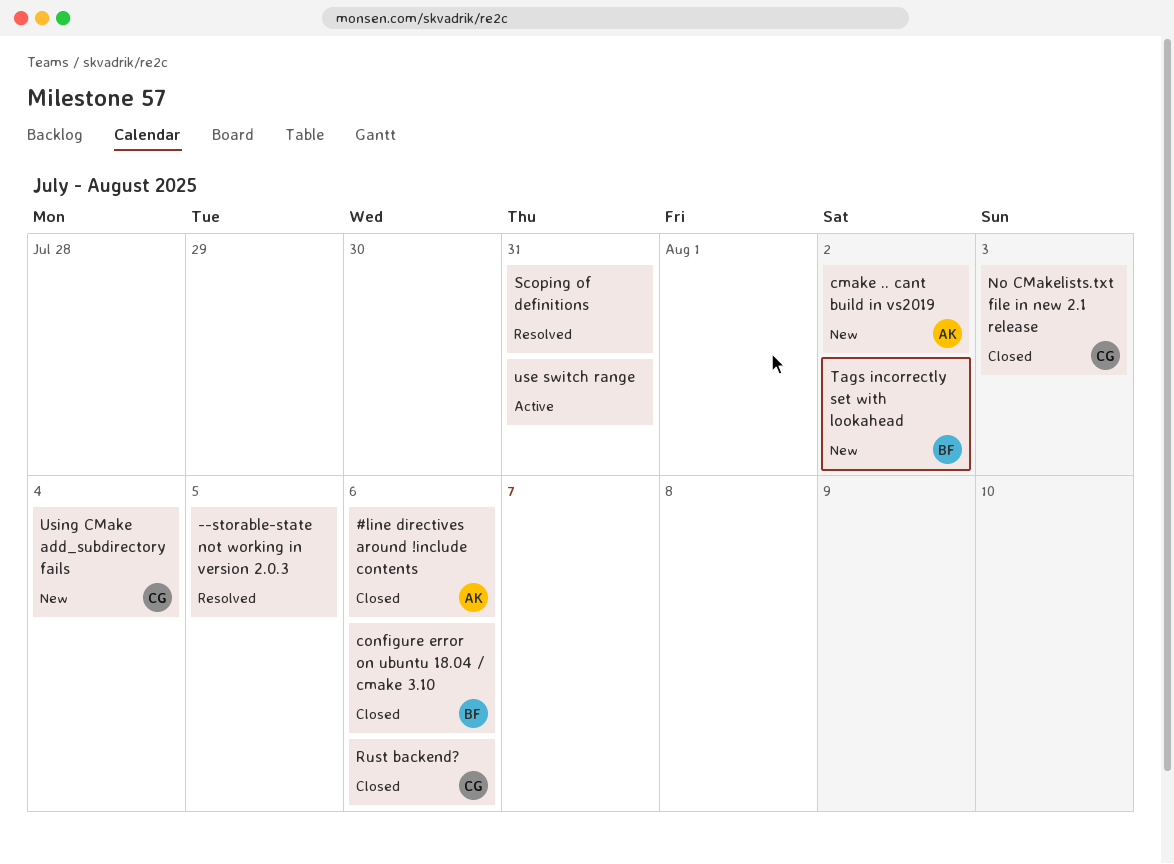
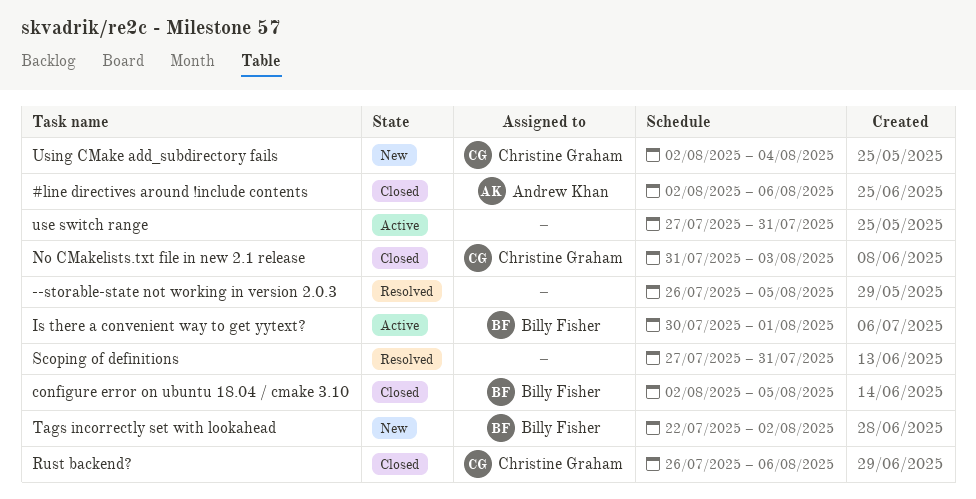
cmake .. cant build in vs2019: present -> none
configure error on ubuntu 18.04 / cmake 3.10, due: Aug 6 -> Aug 5
Is there a convenient way to get yytext?: none -> present

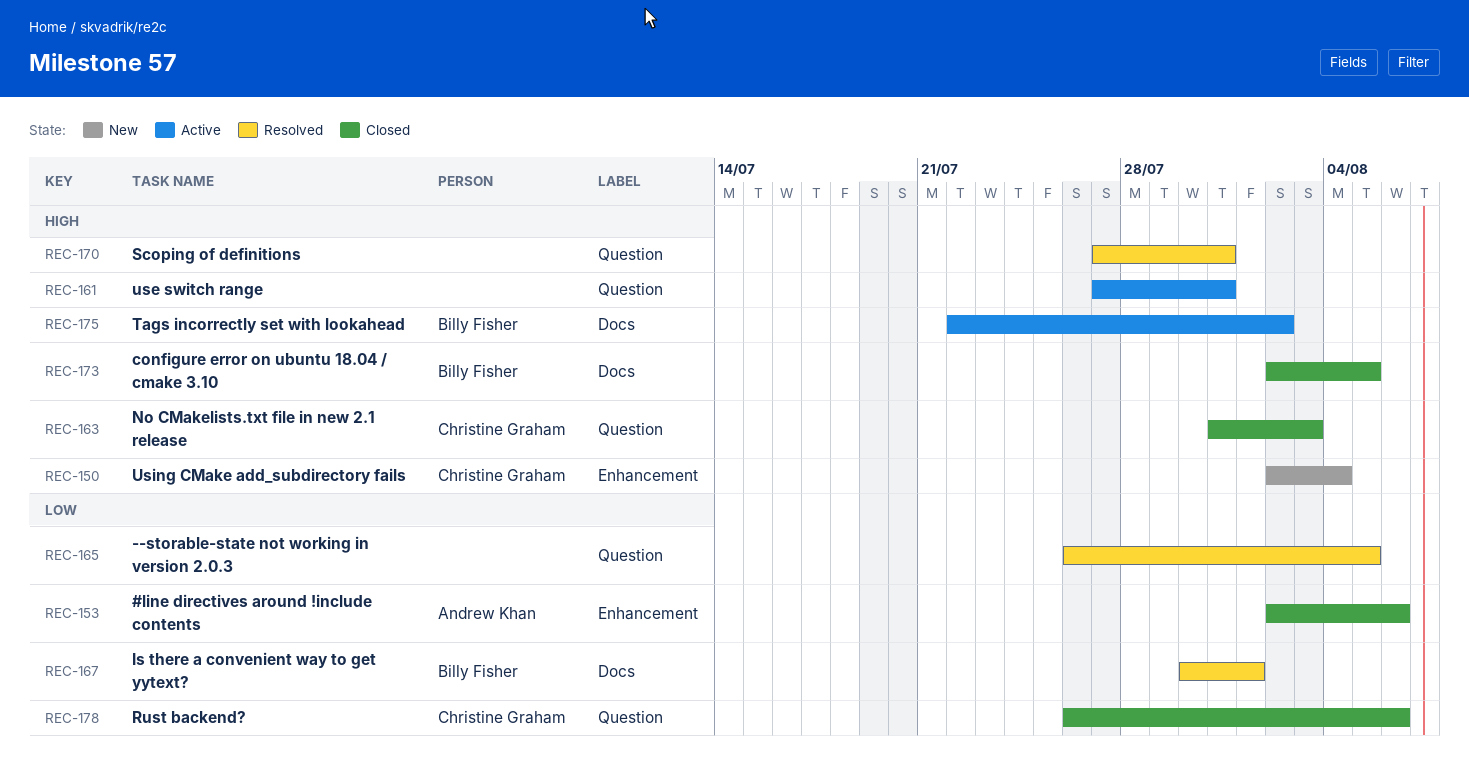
Is there a convenient way to get yytext?, status: Active -> Resolved
Tags incorrectly set with lookahead, status: New -> Active

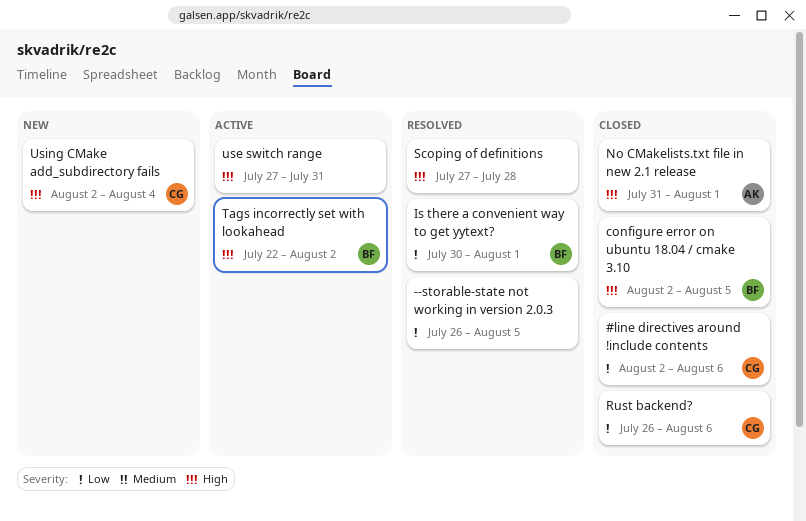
#line directives around !include contents, owner: Andrew Khan -> Christine Graham
No CMakelists.txt file in new 2.1 release, owner: Christine Graham -> Andrew Khan
No CMakelists.txt file in new 2.1 release, due: Aug 3 -> Aug 1
Scoping of definitions, due: Jul 31 -> Jul 28

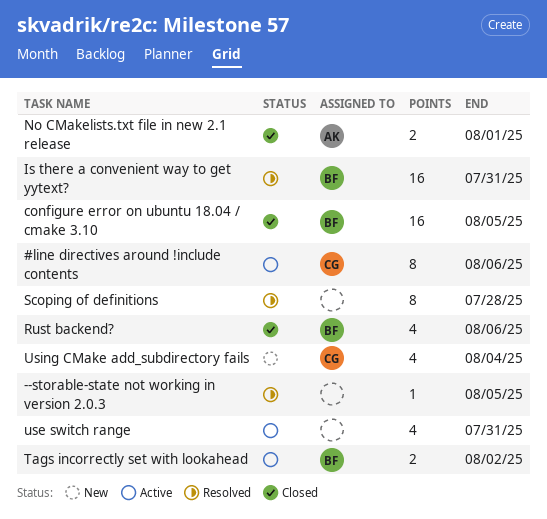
#line directives around !include contents, status: Closed -> Active
Is there a convenient way to get yytext?, due: Aug 1 -> Jul 31
Rust backend?, owner: CG -> BF

